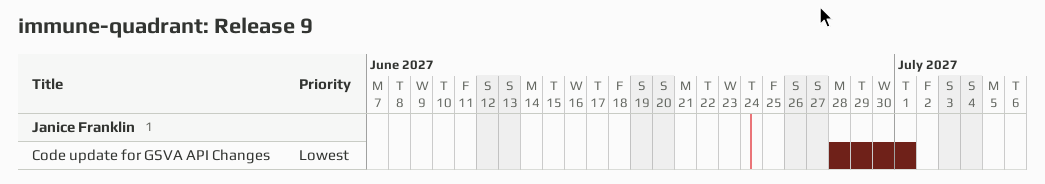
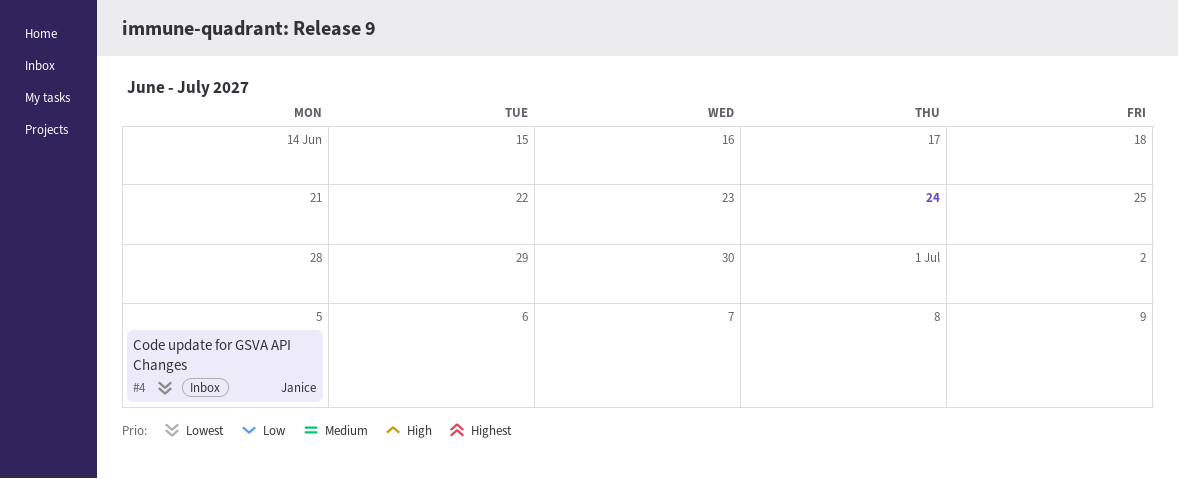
Code update for GSVA API Changes, due: Jul 1 -> Jul 5

